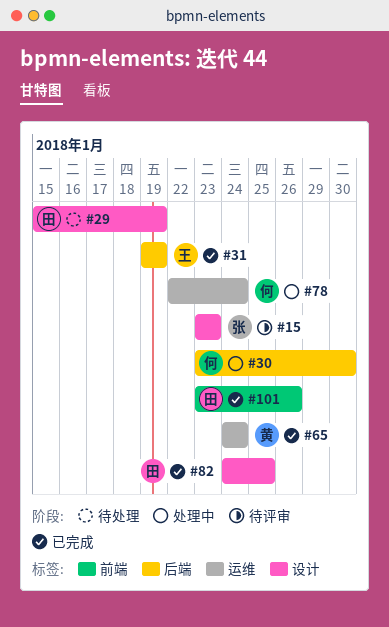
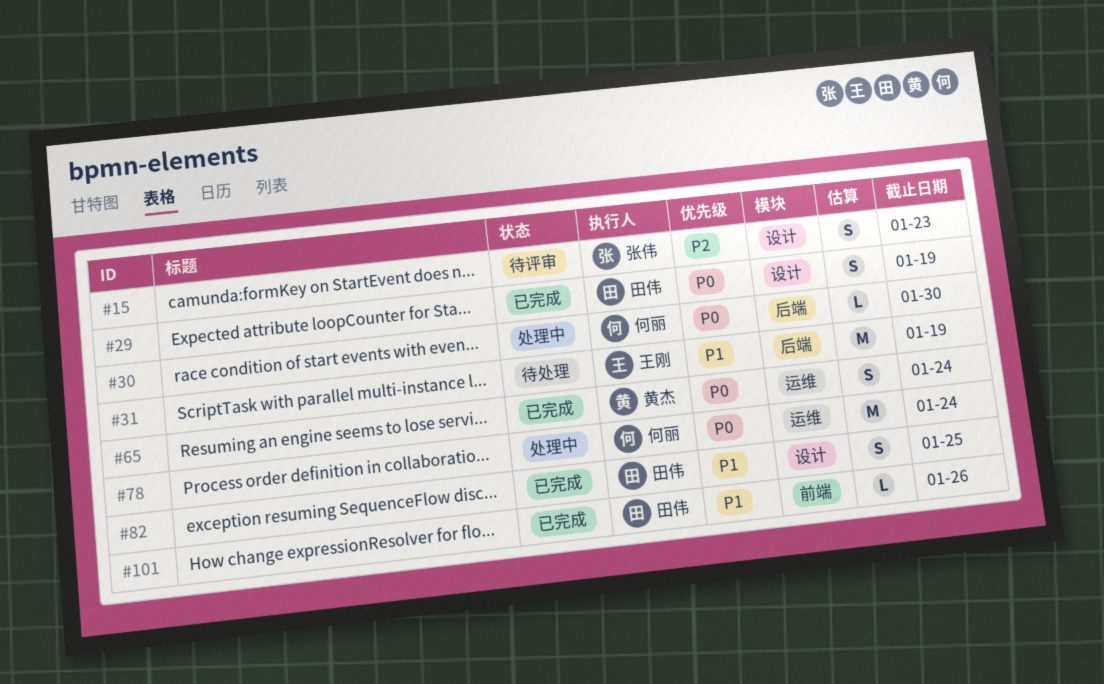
#29, status: 待处理 -> 已完成
#31, status: 已完成 -> 待处理

